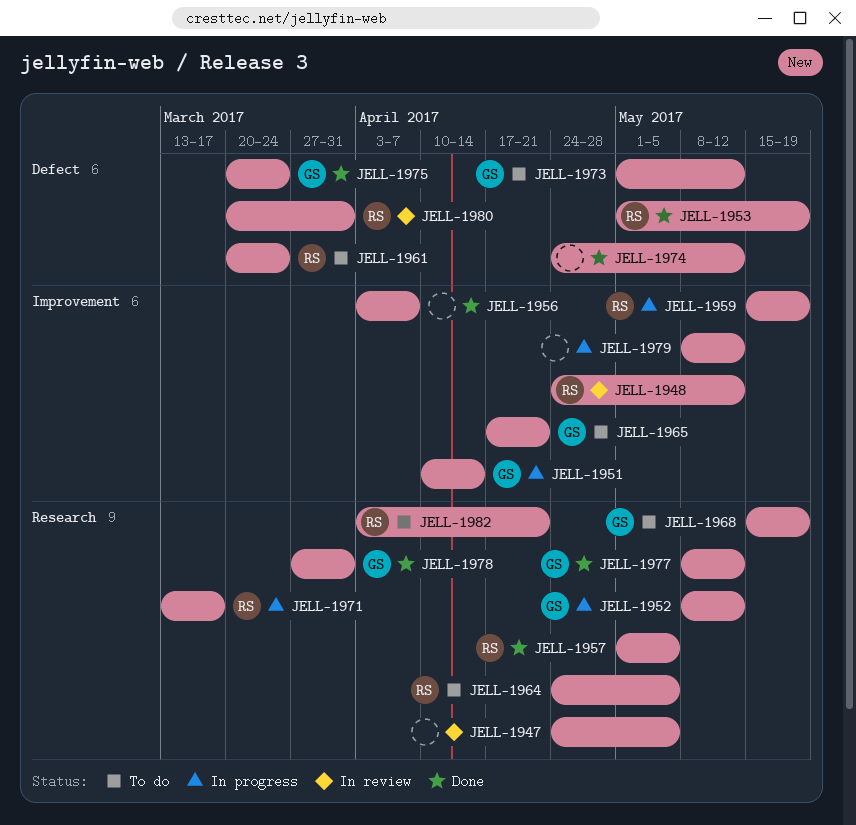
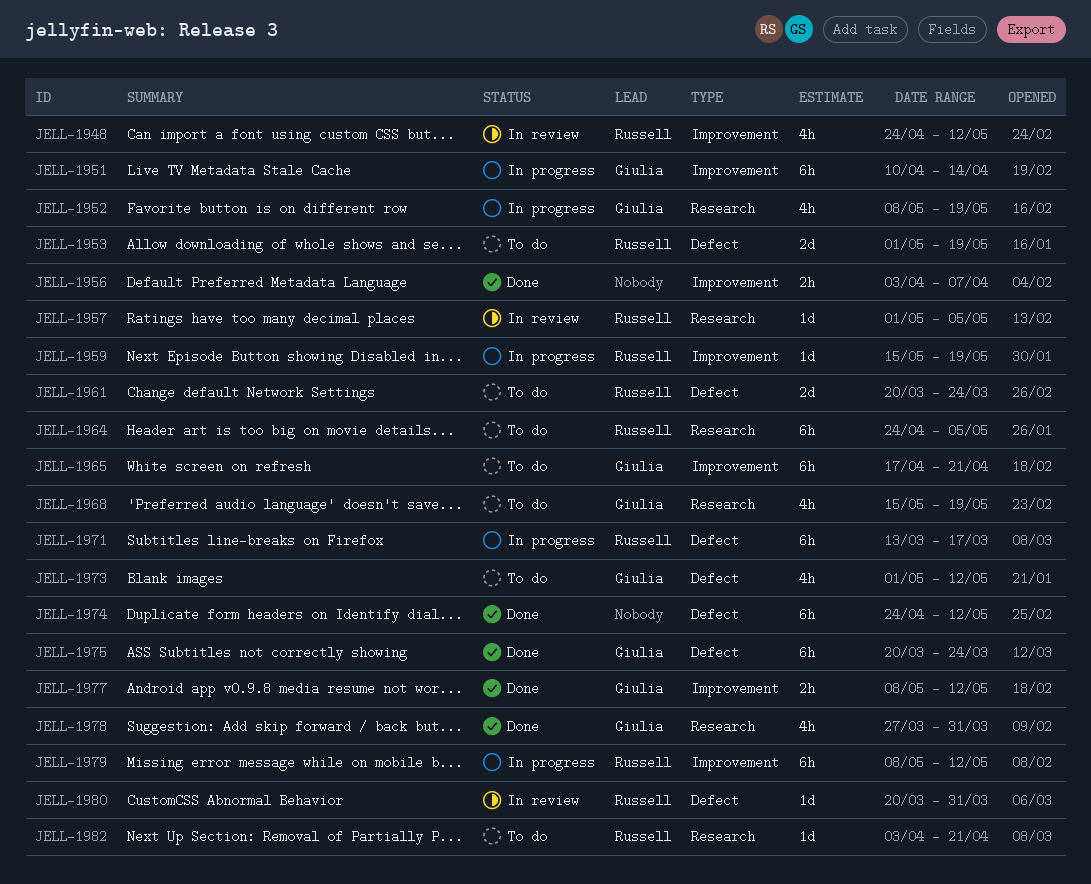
JELL-1947: present -> none
JELL-1952, due: May 12 -> May 19
JELL-1953, status: Done -> To do
JELL-1957, status: Done -> In review
JELL-1971, label: Research -> Defect
JELL-1977, label: Research -> Improvement
JELL-1979, owner: none -> Russell

